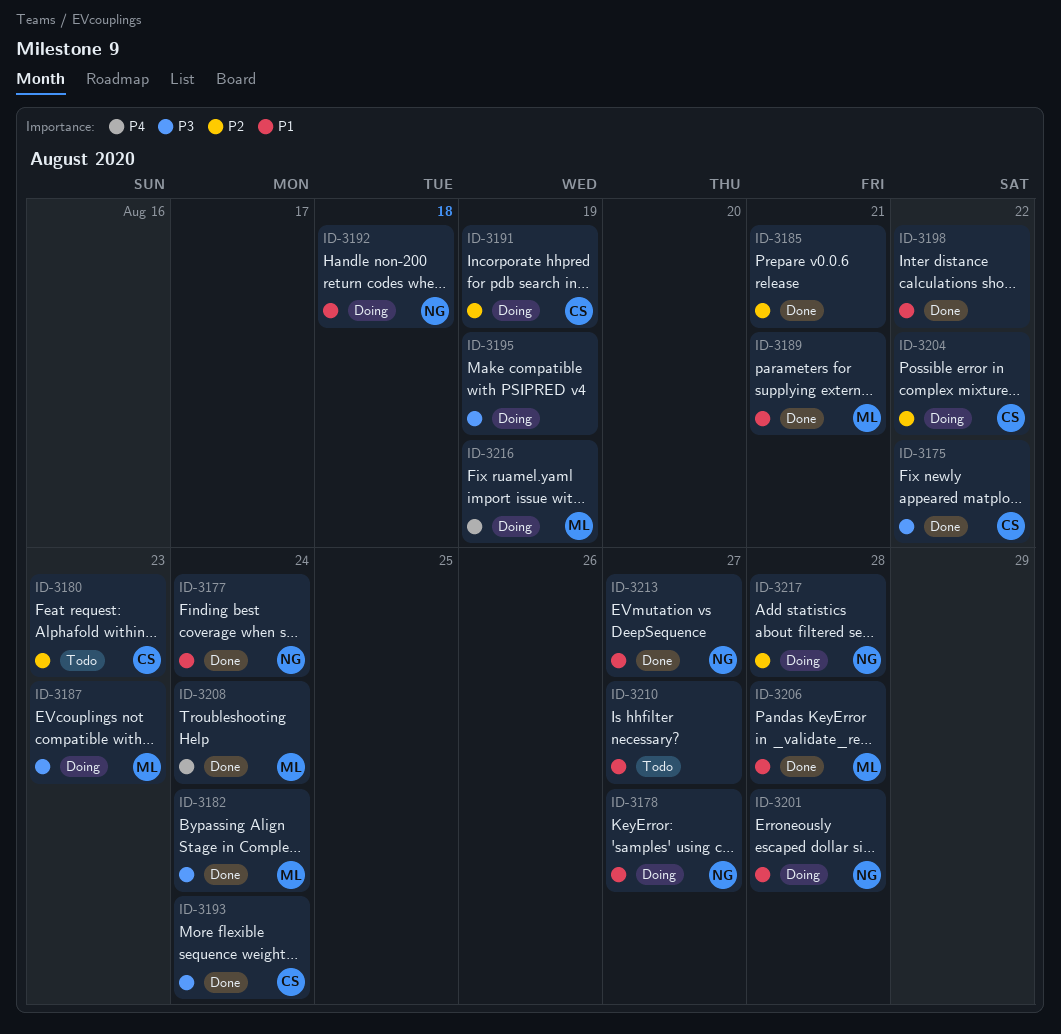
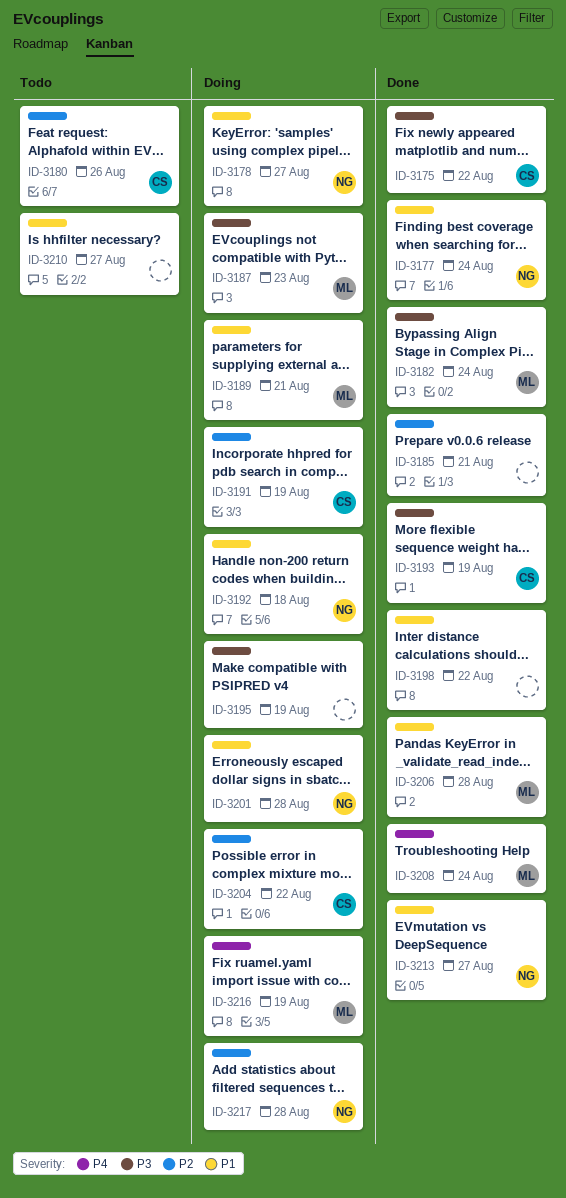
ID-3180, due: Aug 23 -> Aug 26
ID-3189, status: Done -> Doing
ID-3193, due: Aug 24 -> Aug 19

